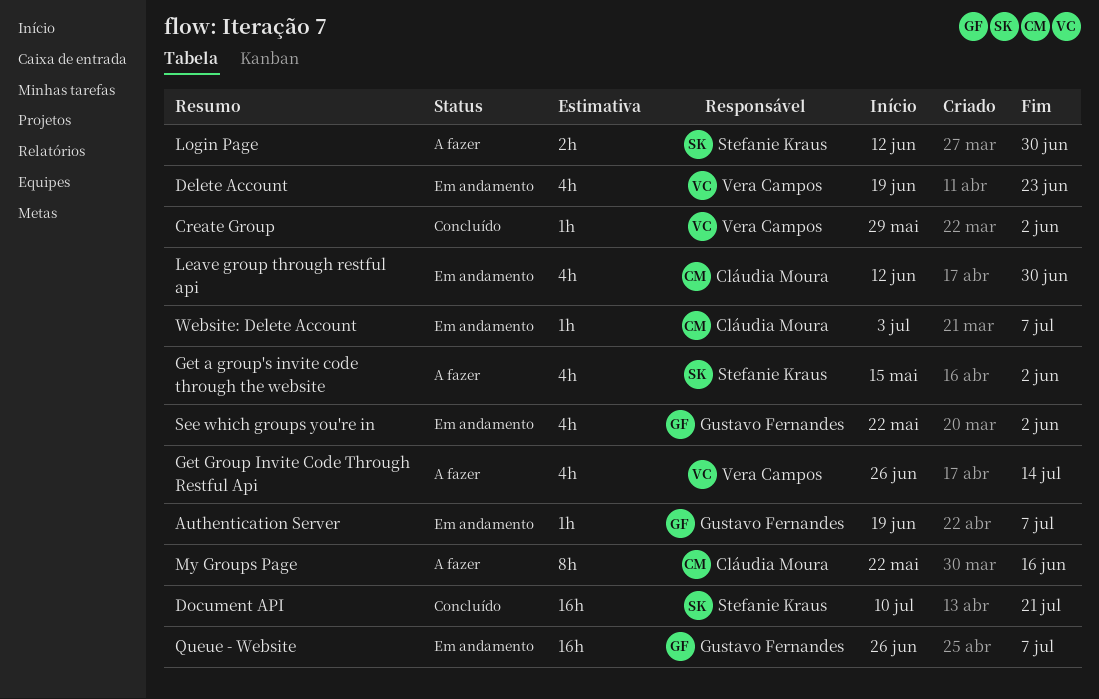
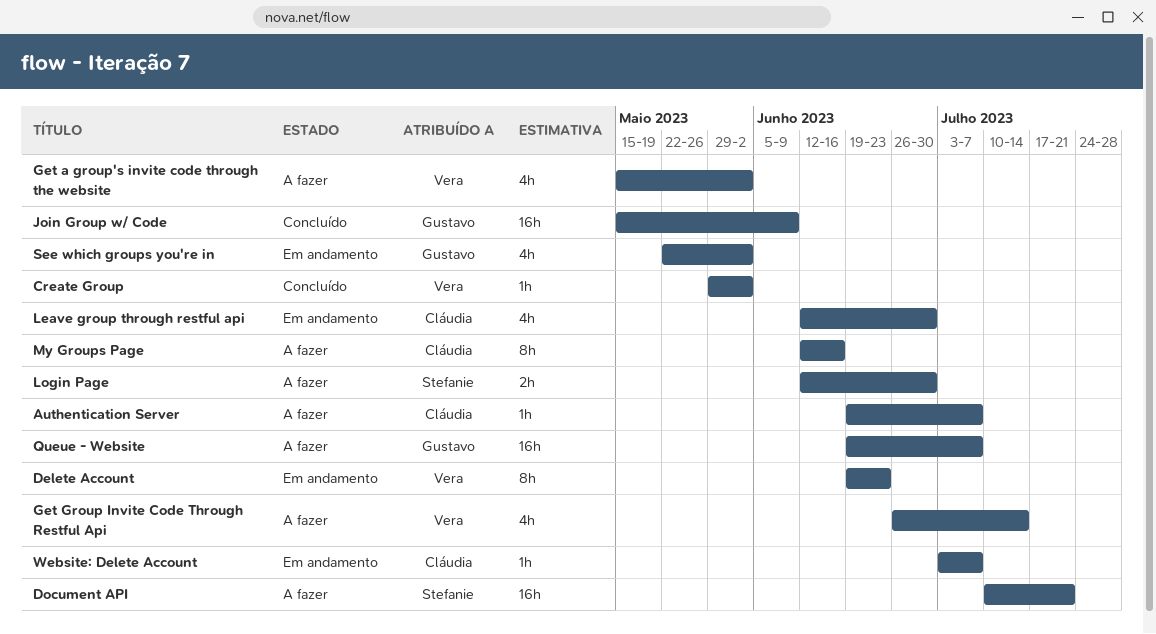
Authentication Server, status: Em andamento -> A fazer
Authentication Server, owner: Gustavo Fernandes -> Cláudia Moura
Delete Account, estimate: 4h -> 8h
Document API, status: Concluído -> A fazer
Get a group's invite code through the website, owner: Stefanie Kraus -> Vera Campos
Join Group w/ Code: none -> present
My Groups Page, start: May 22 -> Jun 12
Queue - Website, status: Em andamento -> A fazer
Queue - Website, start: Jun 26 -> Jun 19

